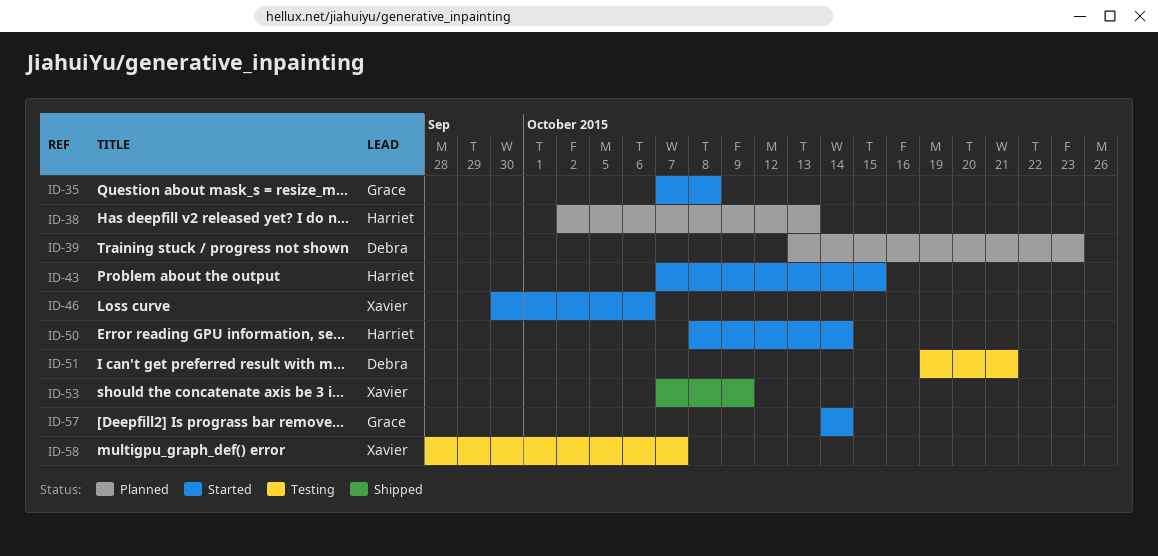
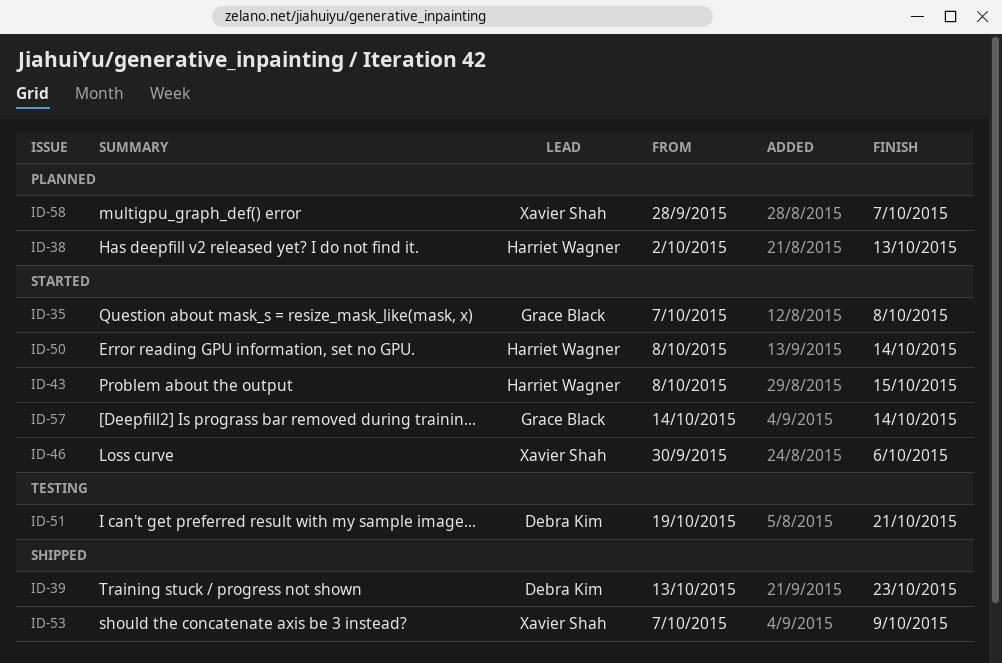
ID-39, status: Planned -> Shipped
ID-43, start: Oct 7 -> Oct 8
ID-58, status: Testing -> Planned

